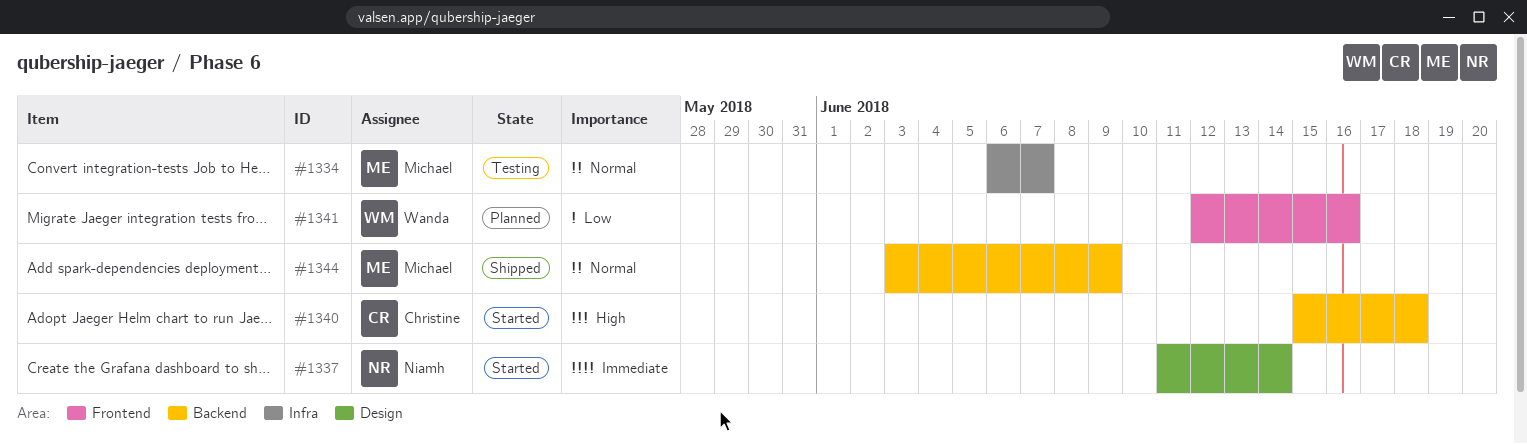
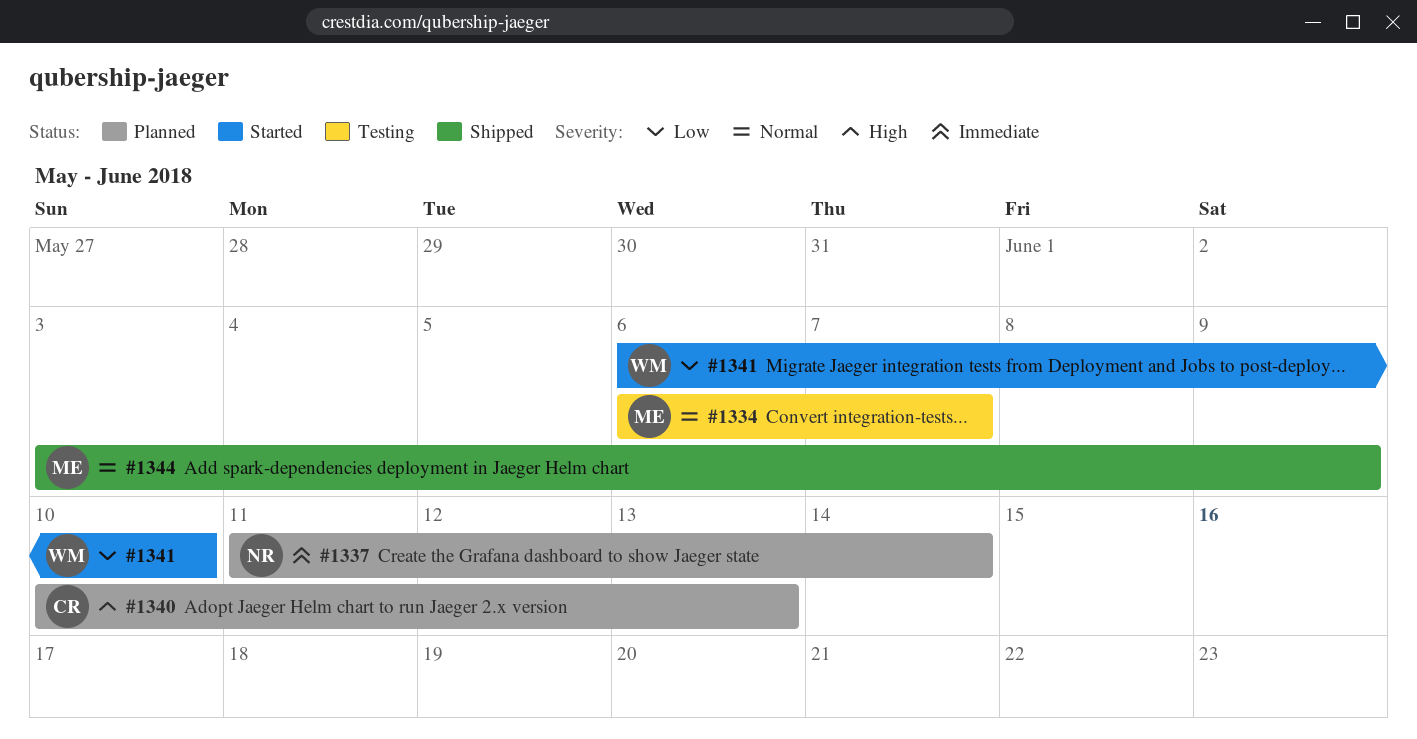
#1337, status: Started -> Planned
#1340, status: Started -> Planned
#1340, start: Jun 15 -> Jun 10
#1340, due: Jun 18 -> Jun 13
#1341, status: Planned -> Started
#1341, start: Jun 12 -> Jun 6
#1341, due: Jun 16 -> Jun 10

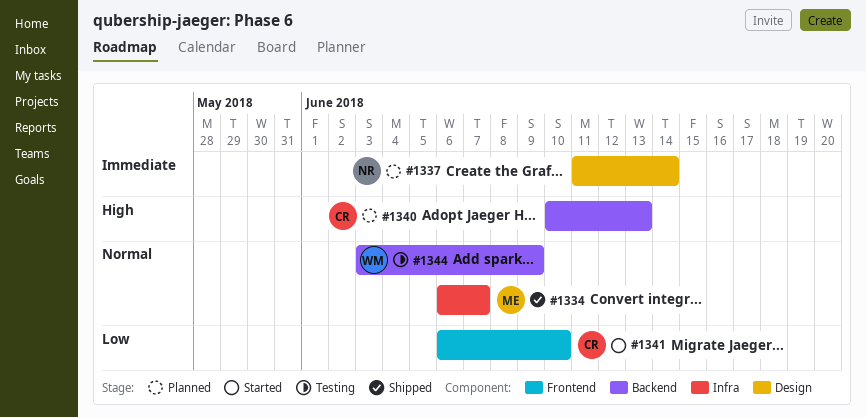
#1334, status: Testing -> Shipped
#1341, owner: WM -> CR
#1344, status: Shipped -> Testing
#1344, owner: ME -> WM

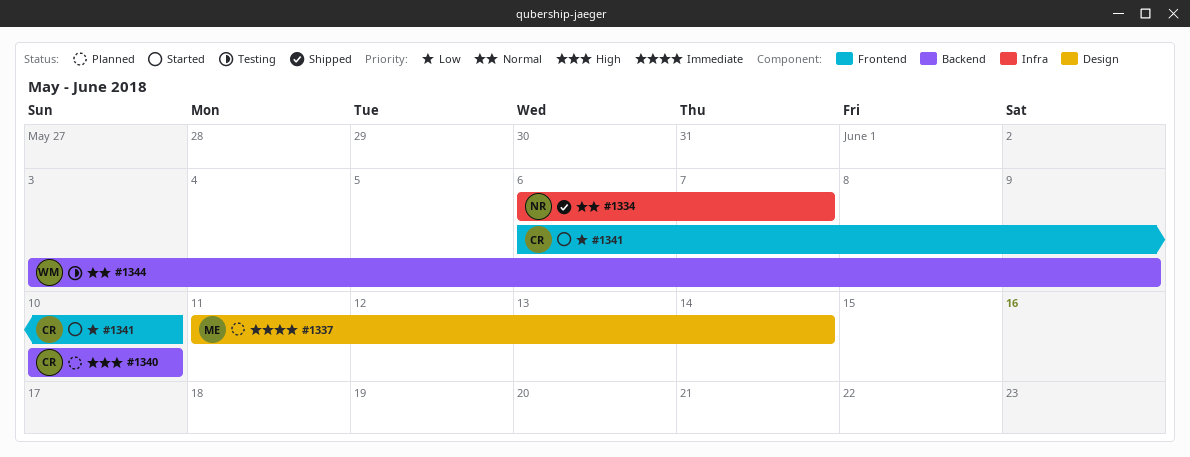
#1334, owner: ME -> NR
#1337, owner: NR -> ME
#1340, due: Jun 13 -> Jun 10

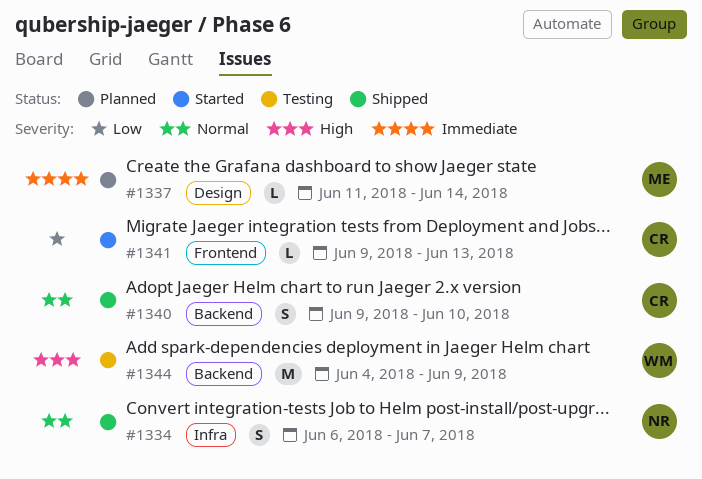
#1340, status: Planned -> Shipped
#1340, priority: High -> Normal
#1340, start: Jun 10 -> Jun 9
#1341, start: Jun 6 -> Jun 9
#1341, due: Jun 10 -> Jun 13
#1344, priority: Normal -> High
#1344, start: Jun 3 -> Jun 4

